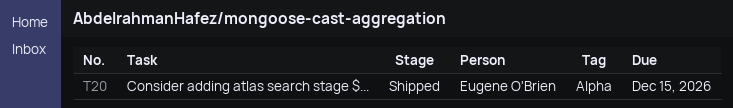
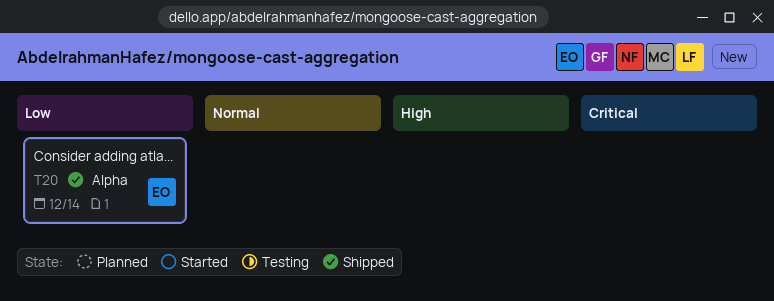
T20, due: Dec 15 -> Dec 14

